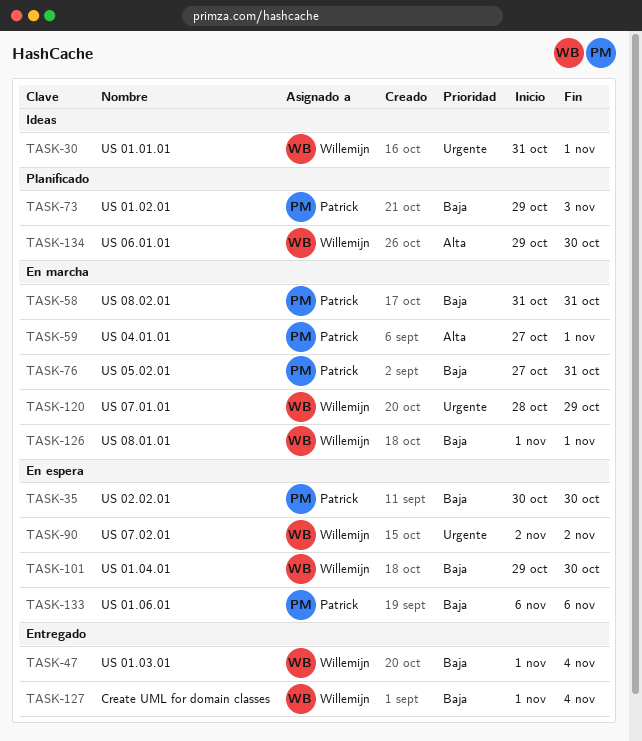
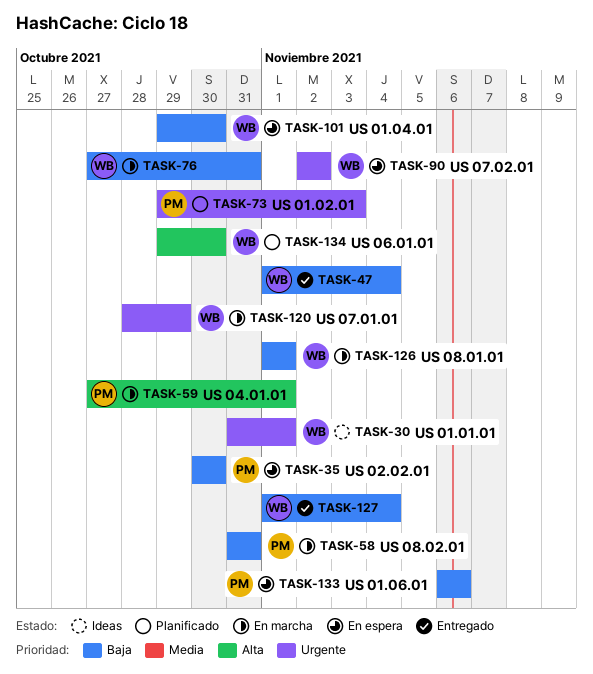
TASK-73, priority: Baja -> Urgente
TASK-76, owner: Patrick -> Willemijn

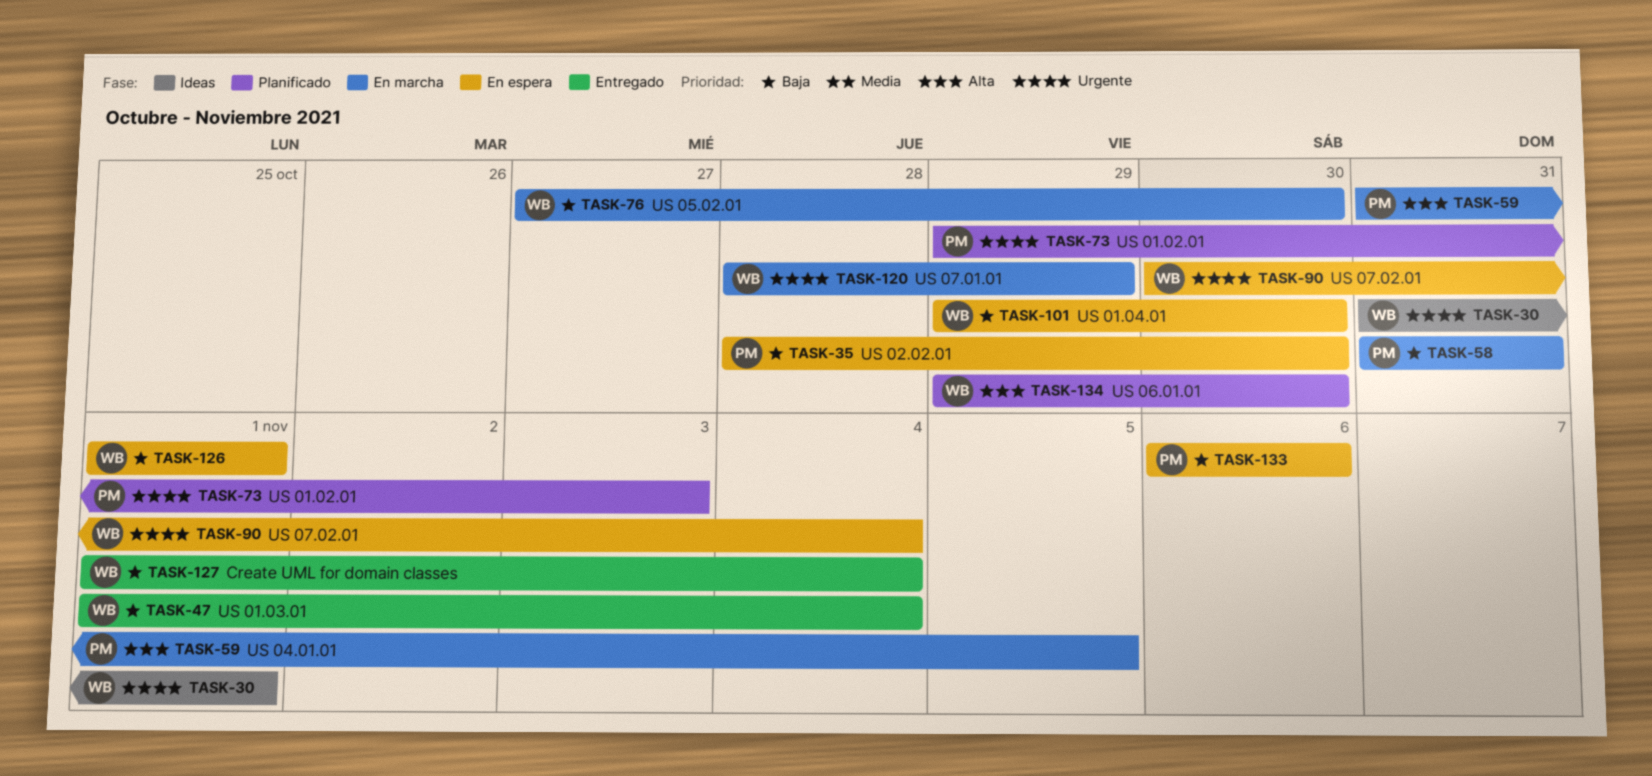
TASK-35, start: Oct 30 -> Oct 28
TASK-59, start: Oct 27 -> Oct 31
TASK-59, due: Nov 1 -> Nov 5
TASK-76, due: Oct 31 -> Oct 30
TASK-90, start: Nov 2 -> Oct 30
TASK-90, due: Nov 2 -> Nov 4
TASK-126, status: En marcha -> En espera

